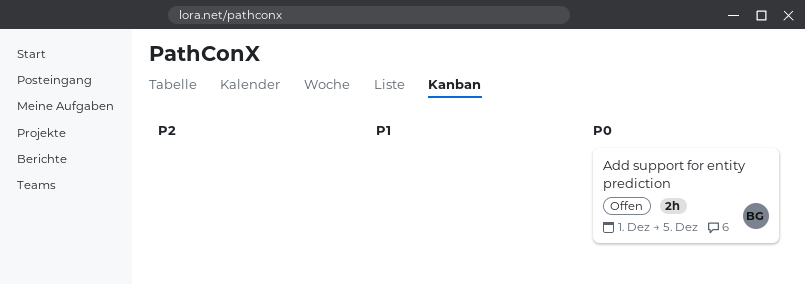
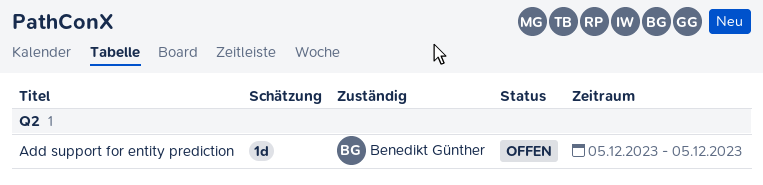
Add support for entity prediction, estimate: 2h -> 1d
Add support for entity prediction, start: Dec 1 -> Dec 5

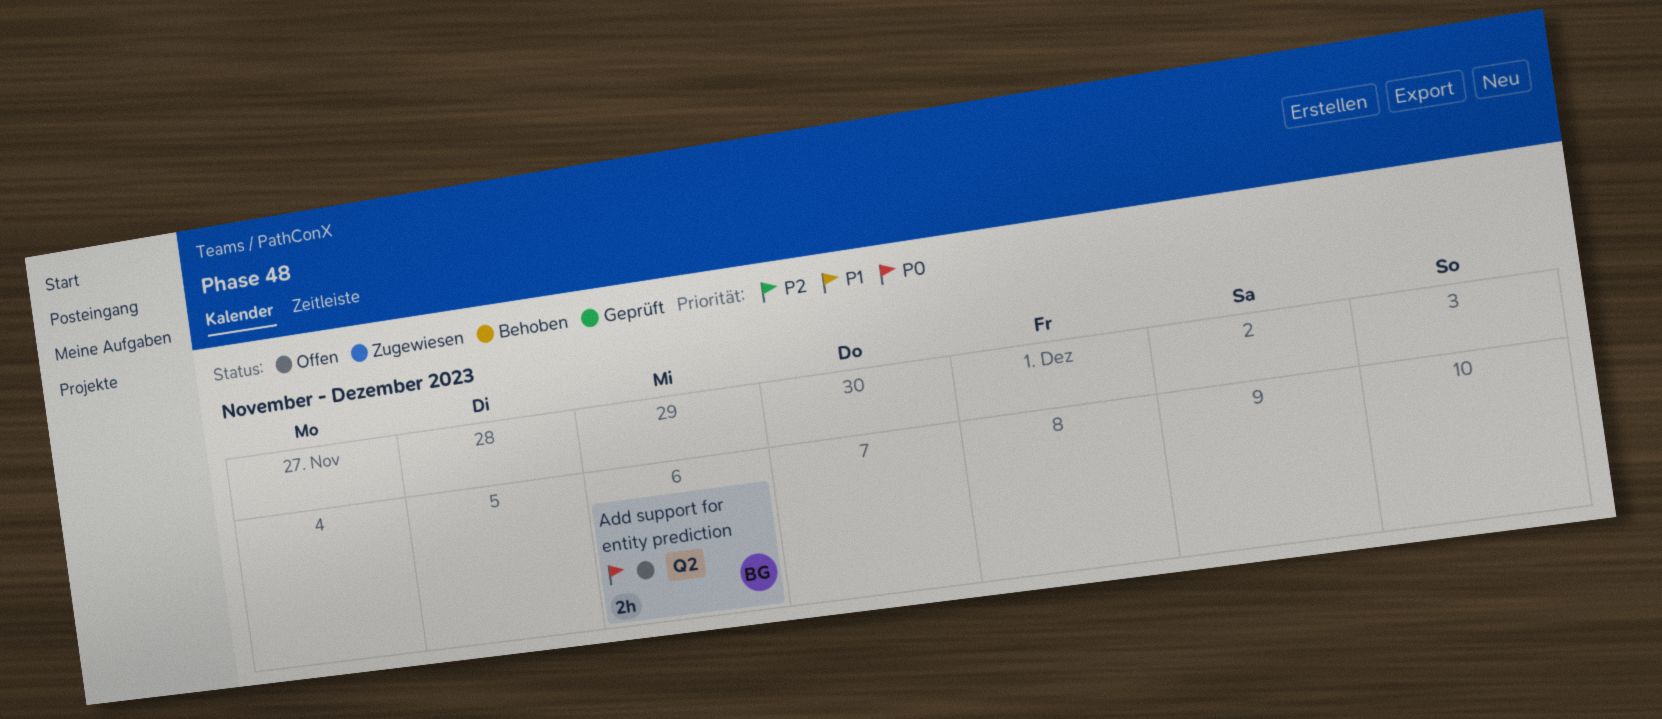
Add support for entity prediction, estimate: 1d -> 2h
Add support for entity prediction, due: Dec 5 -> Dec 6

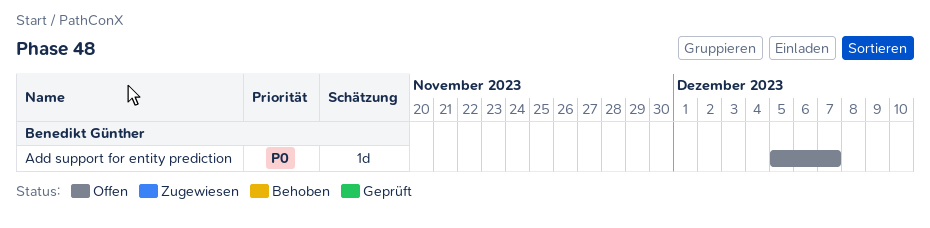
Add support for entity prediction, estimate: 2h -> 1d
Add support for entity prediction, due: Dec 6 -> Dec 7

